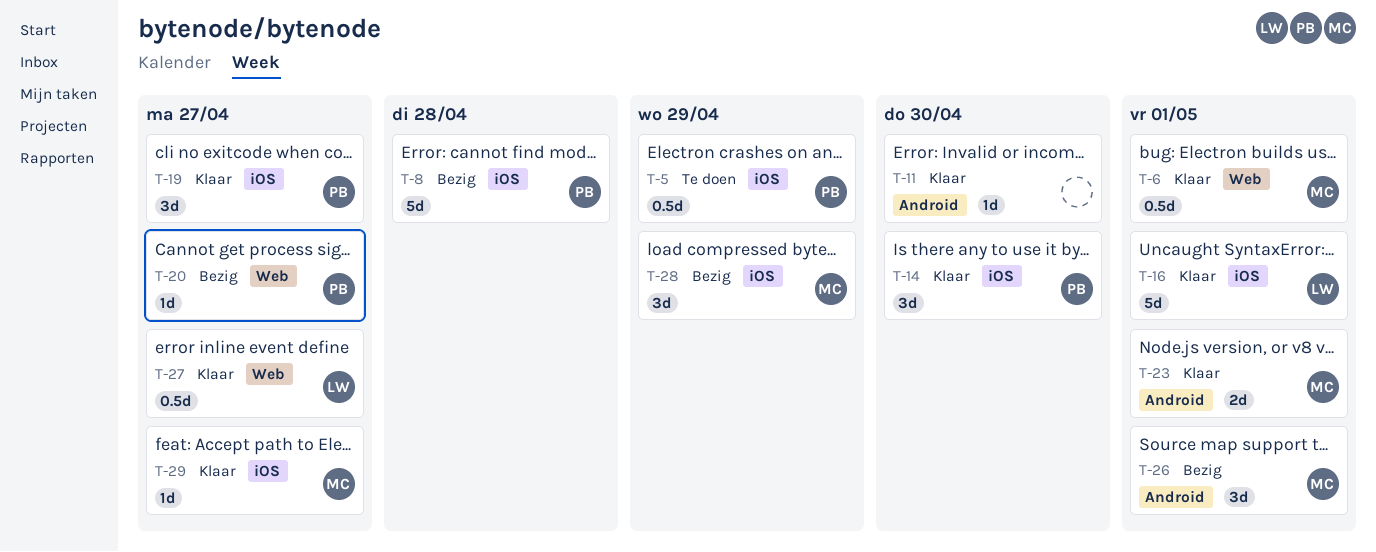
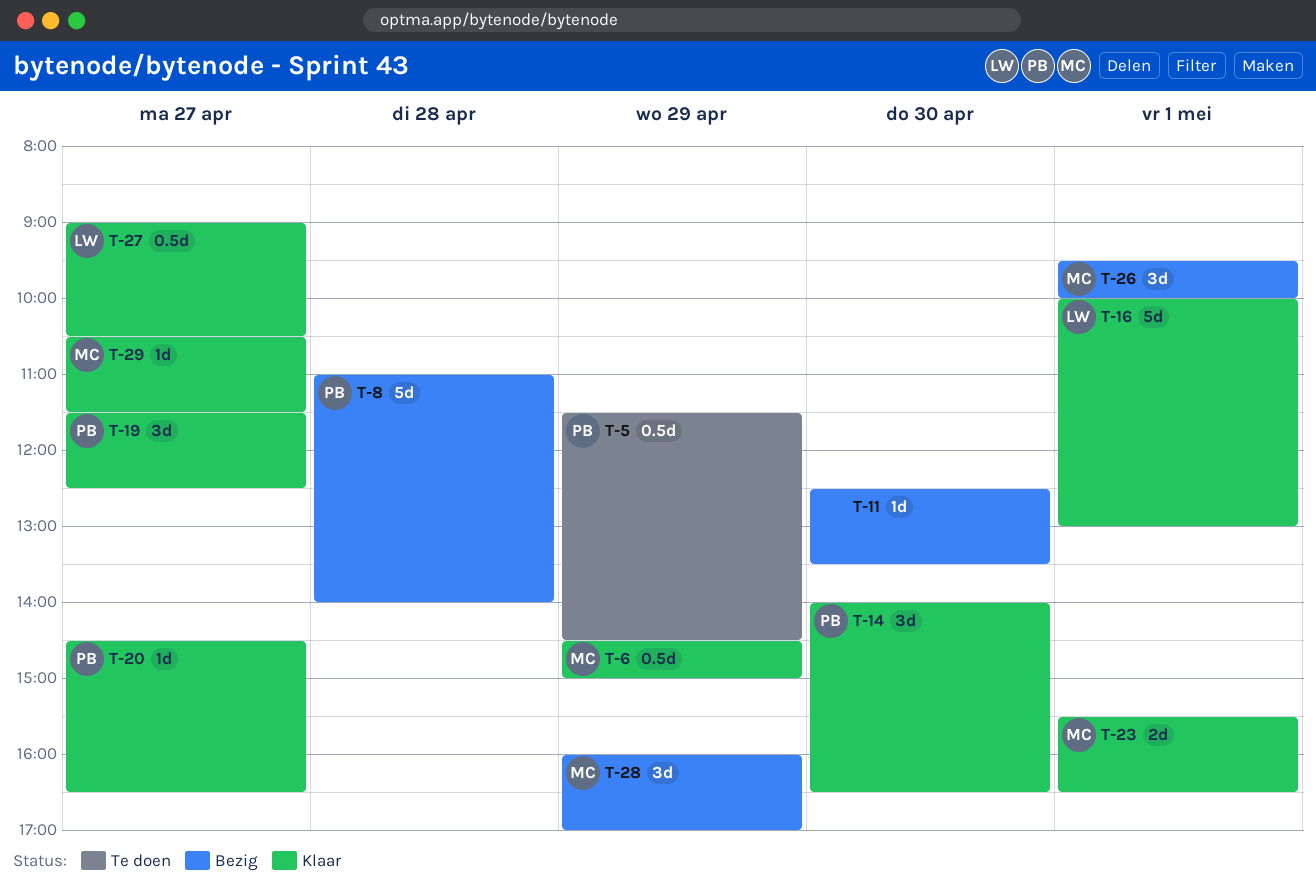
T-6, day: May 1 -> Apr 29
T-11, status: Klaar -> Bezig
T-20, status: Bezig -> Klaar

